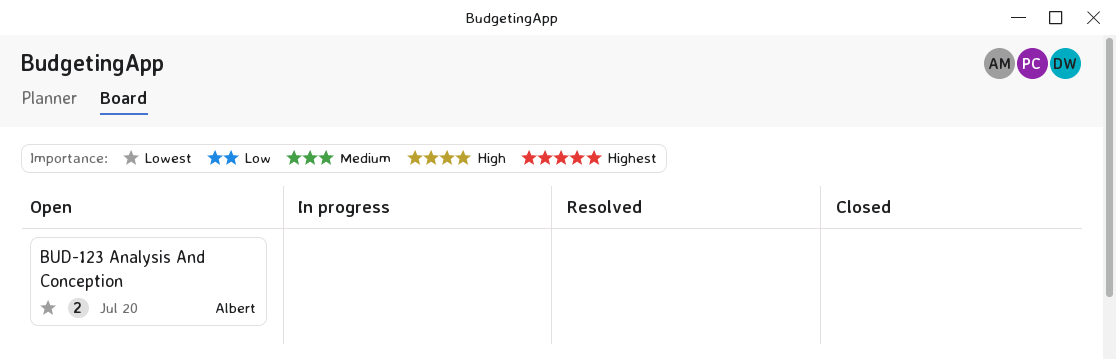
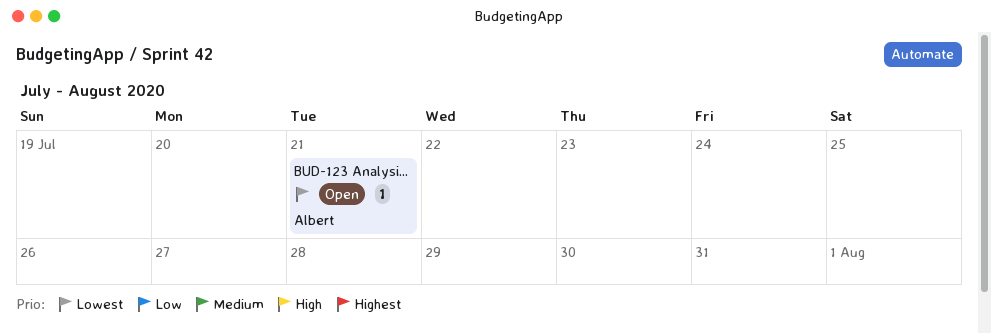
BUD-123, estimate: 2 -> 1
BUD-123, due: Jul 20 -> Jul 21

